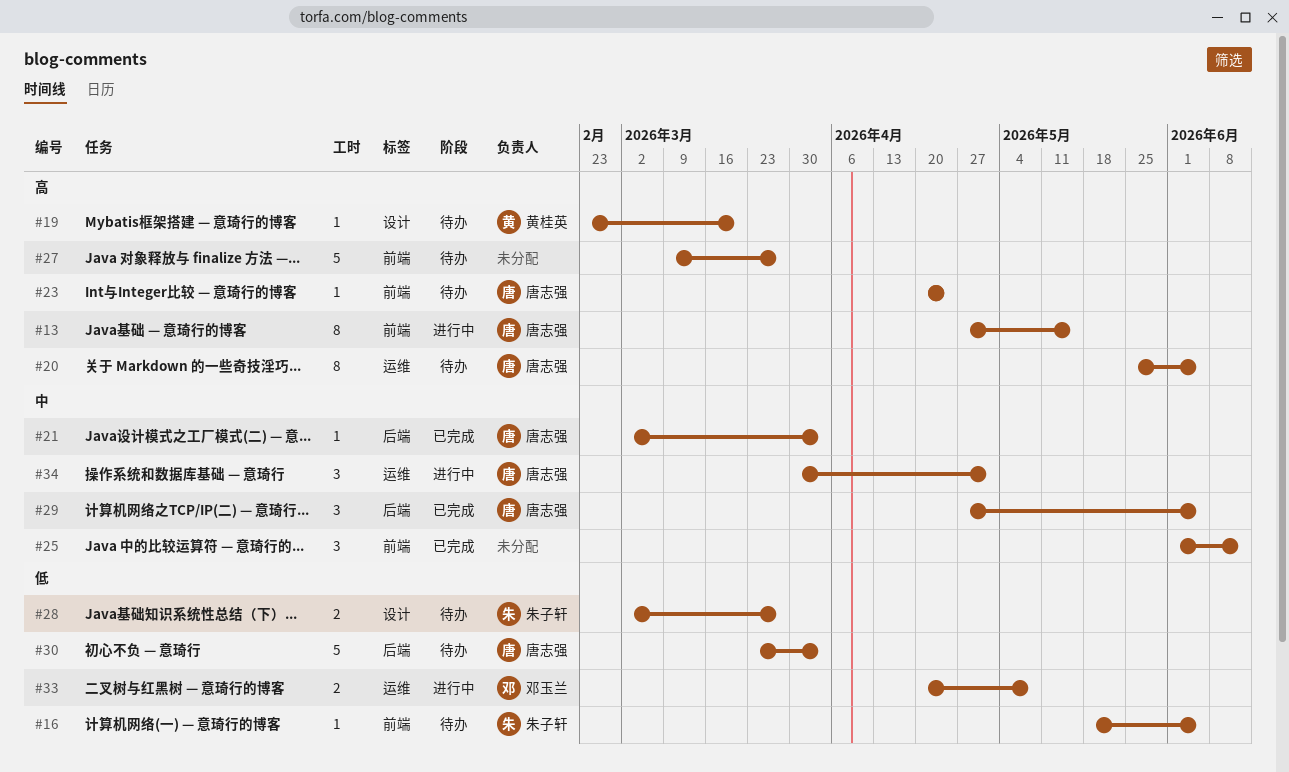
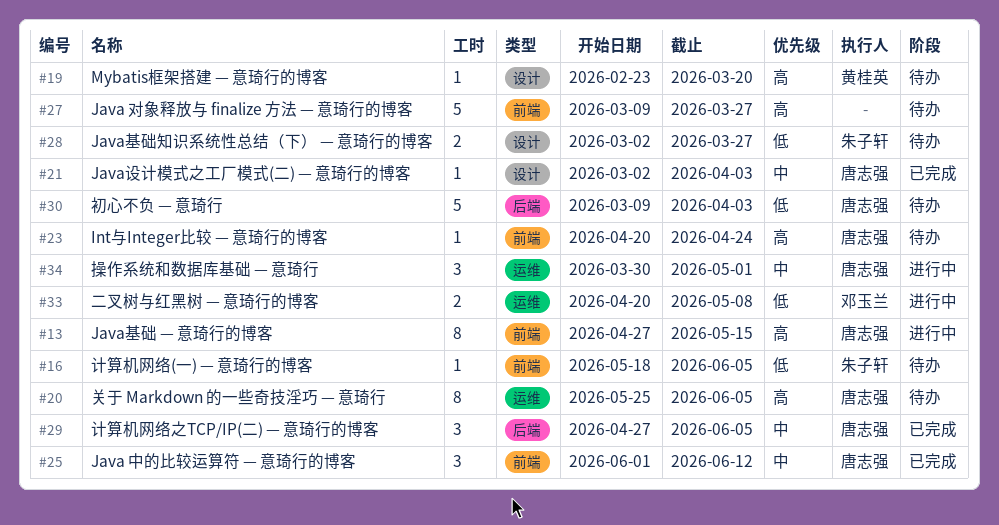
#21, label: 后端 -> 设计
#25, owner: none -> 唐志强
#30, start: Mar 23 -> Mar 9

